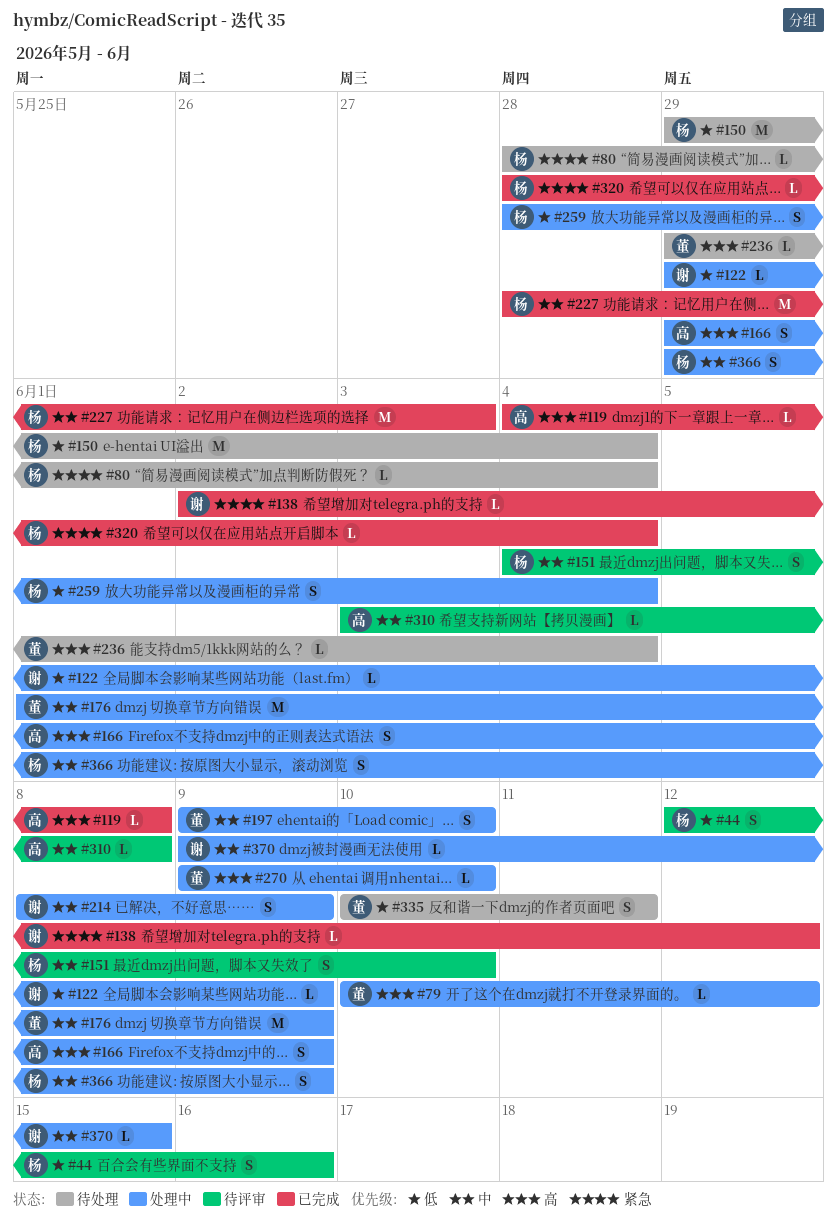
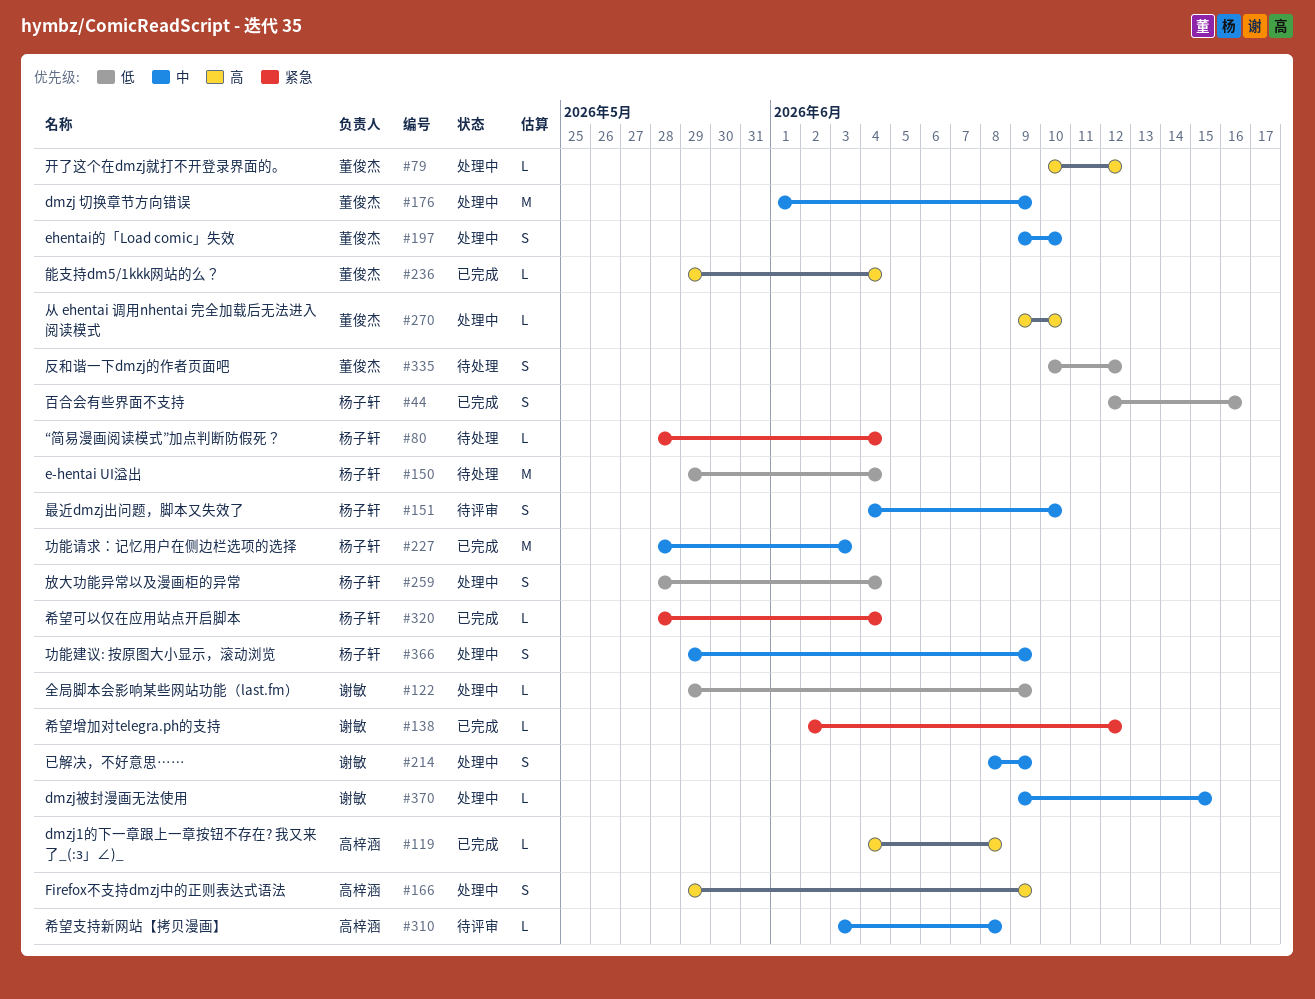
#44, status: 待评审 -> 已完成
#236, status: 待处理 -> 已完成
#335, due: Jun 11 -> Jun 12

